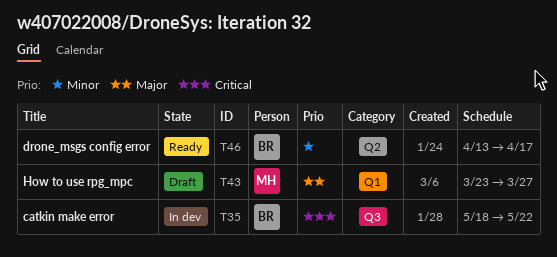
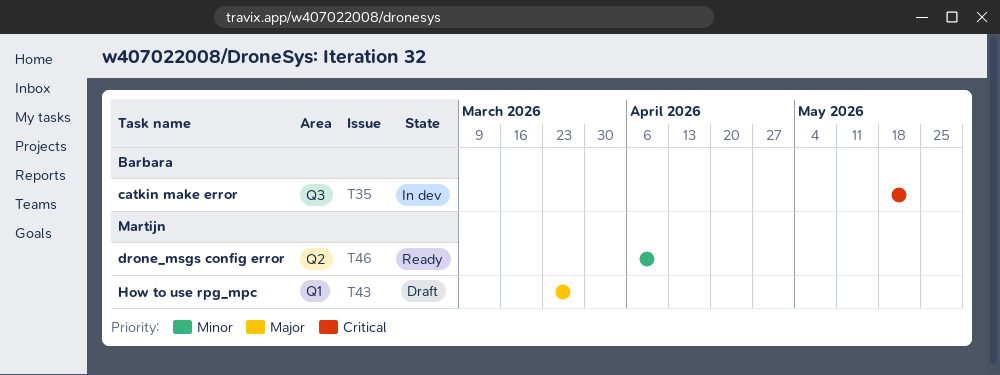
T46, owner: Barbara -> Martijn
T46, start: Apr 13 -> Apr 6
T46, due: Apr 17 -> Apr 10

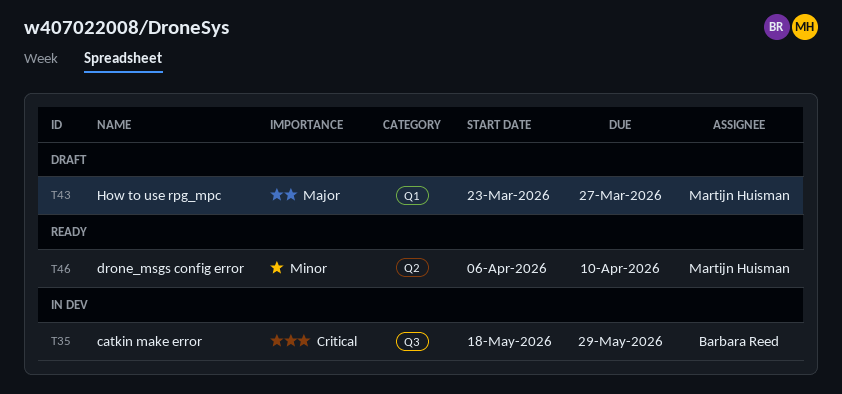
T35, due: May 22 -> May 29

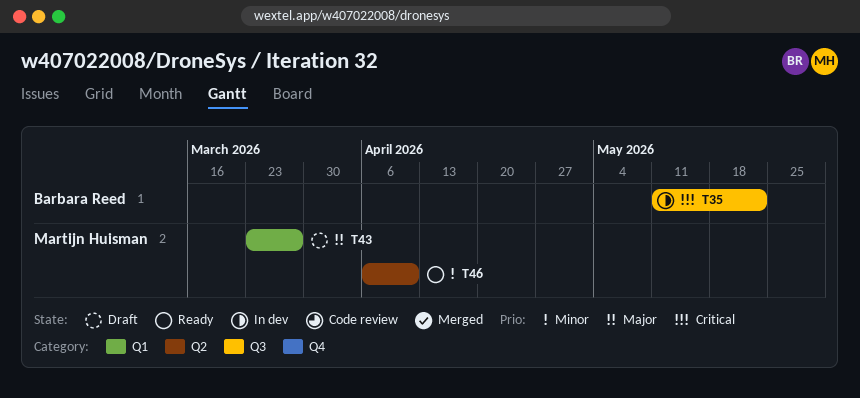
T35, start: May 18 -> May 11
T35, due: May 29 -> May 22

